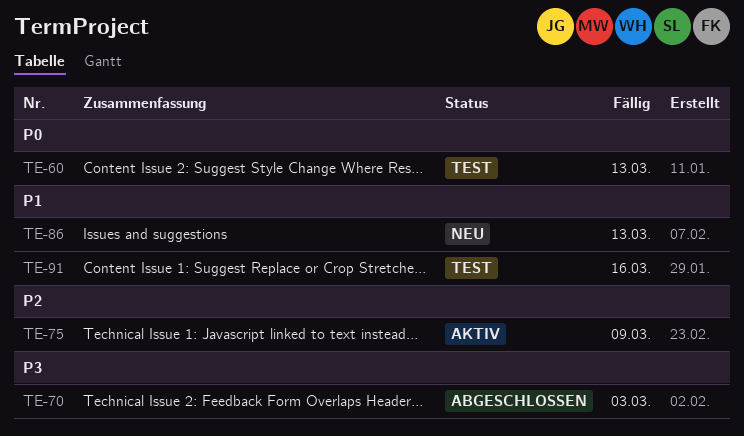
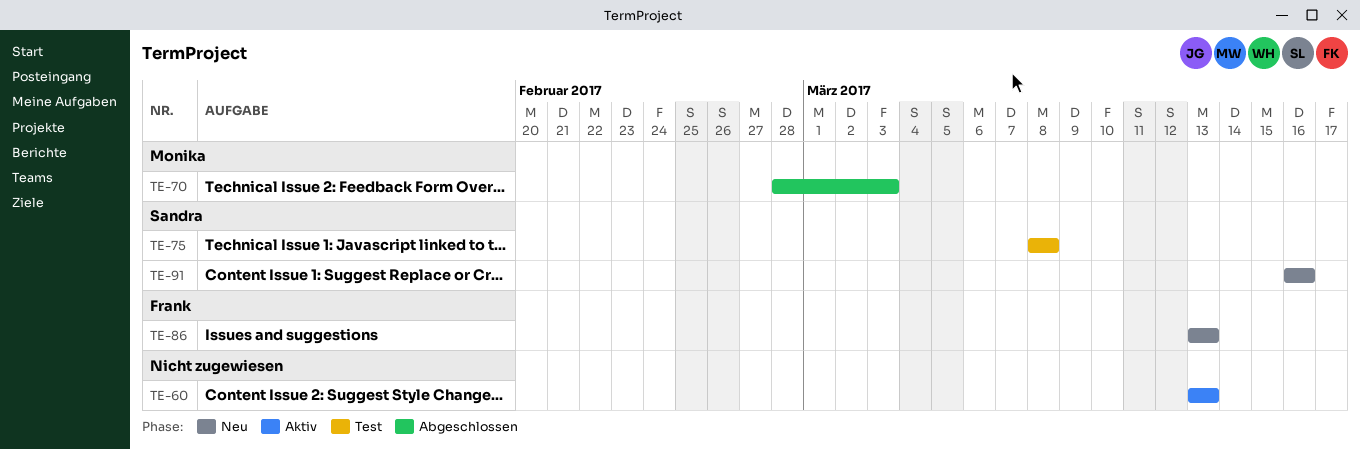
TE-60, status: Test -> Aktiv
TE-75, status: Aktiv -> Test
TE-75, due: Mar 9 -> Mar 8
TE-91, status: Test -> Neu

